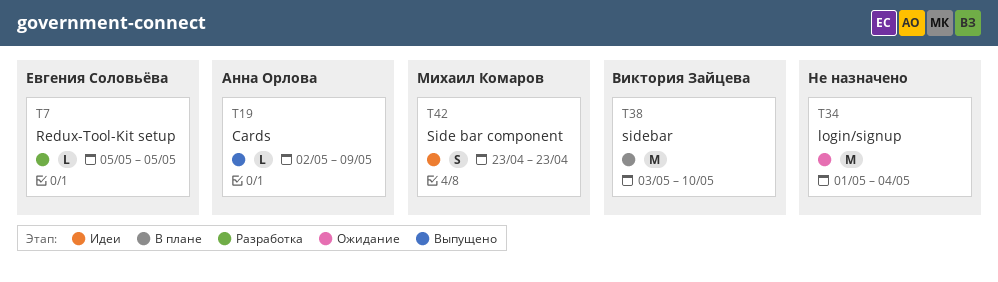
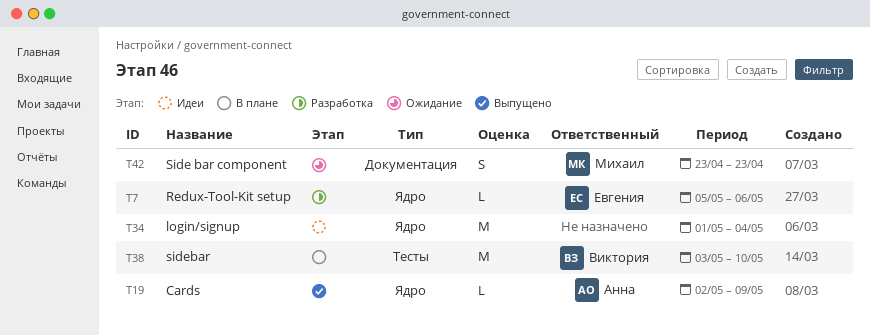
T7, due: May 5 -> May 6
T34, status: Ожидание -> Идеи
T42, status: Идеи -> Ожидание

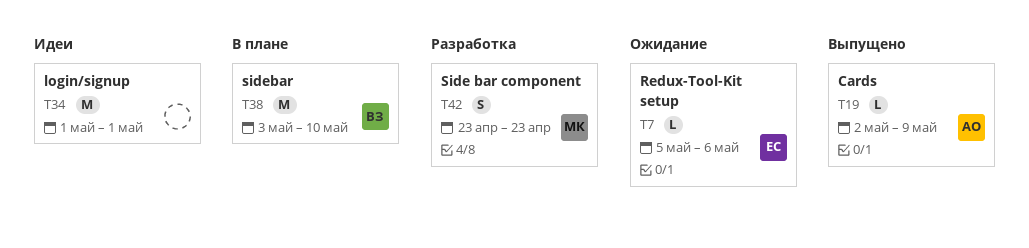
T7, status: Разработка -> Ожидание
T34, due: May 4 -> May 1
T42, status: Ожидание -> Разработка

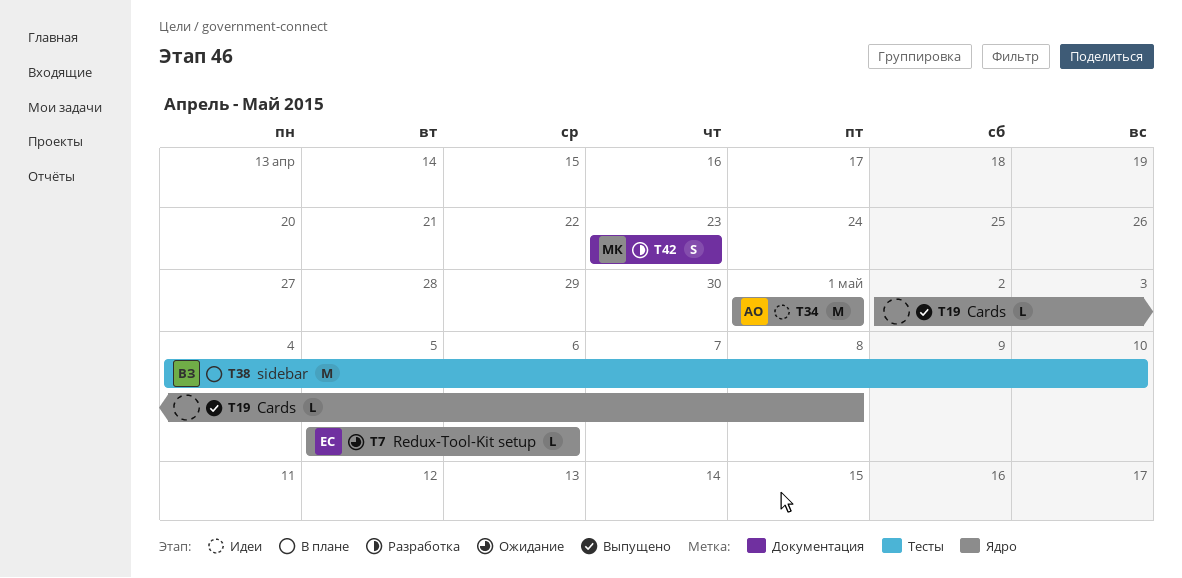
T19, owner: АО -> none
T19, due: May 9 -> May 8
T34, owner: none -> АО
T38, start: May 3 -> May 4

